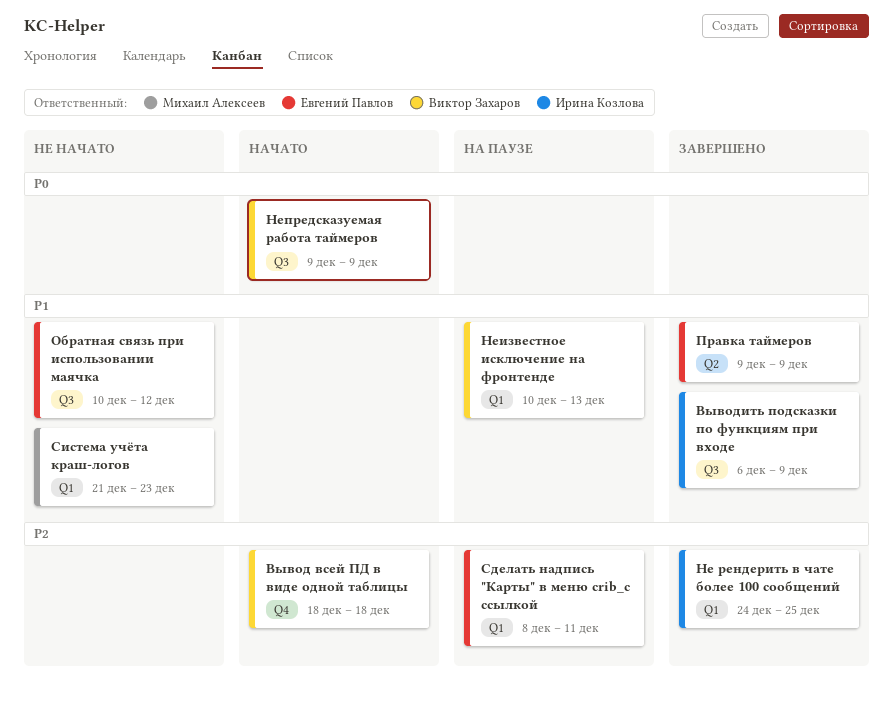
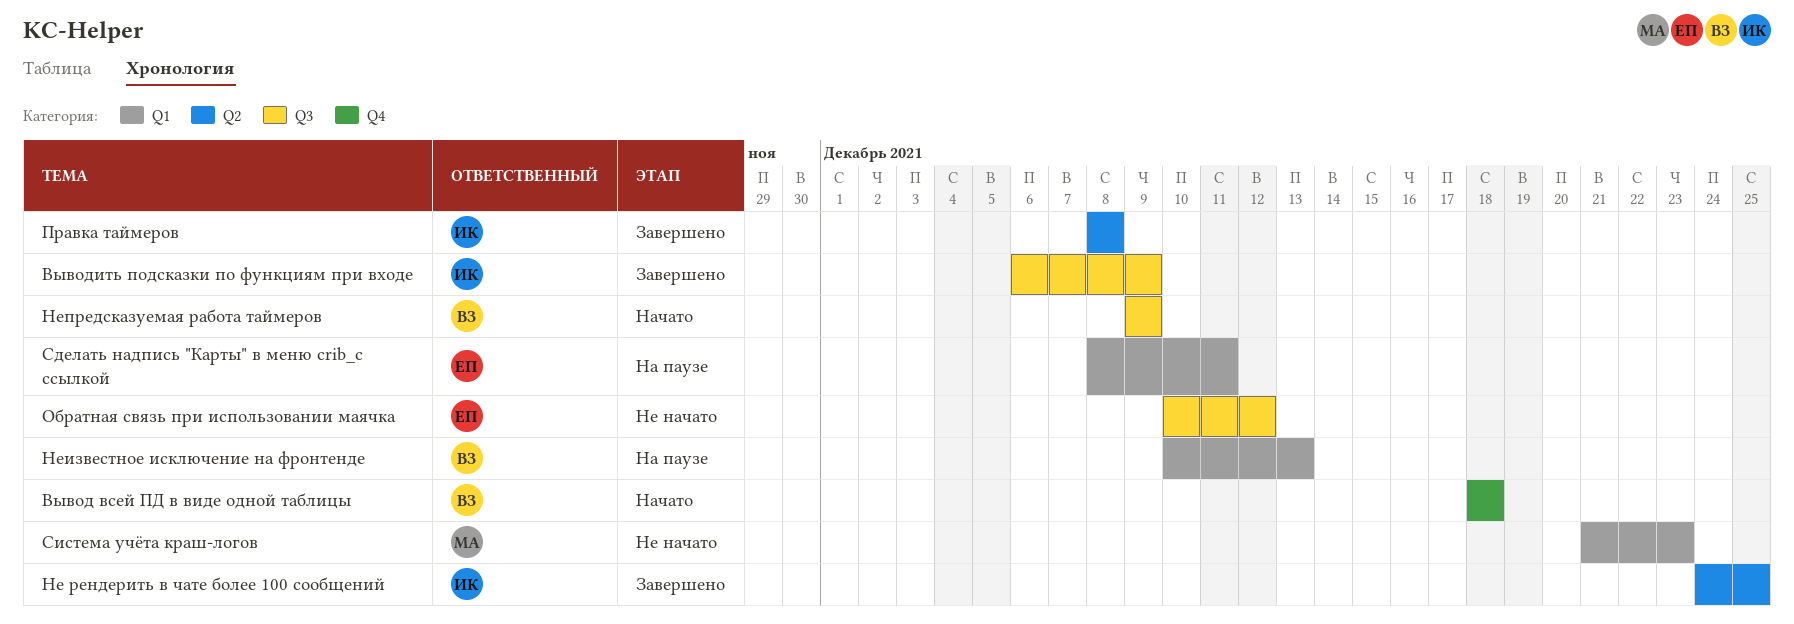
Не рендерить в чате более 100 сообщений, label: Q1 -> Q2
Правка таймеров, owner: Евгений Павлов -> Ирина Козлова
Правка таймеров, start: Dec 9 -> Dec 8
Правка таймеров, due: Dec 9 -> Dec 8

